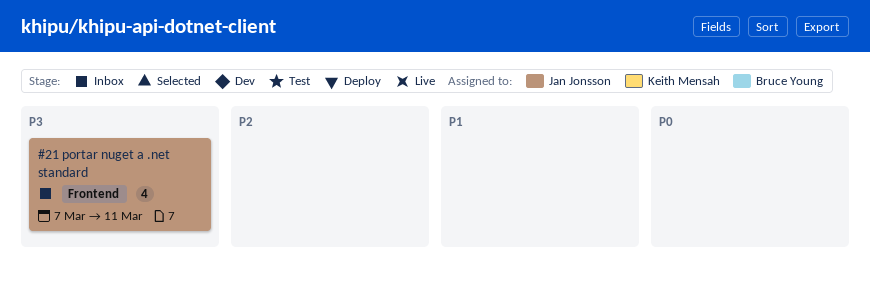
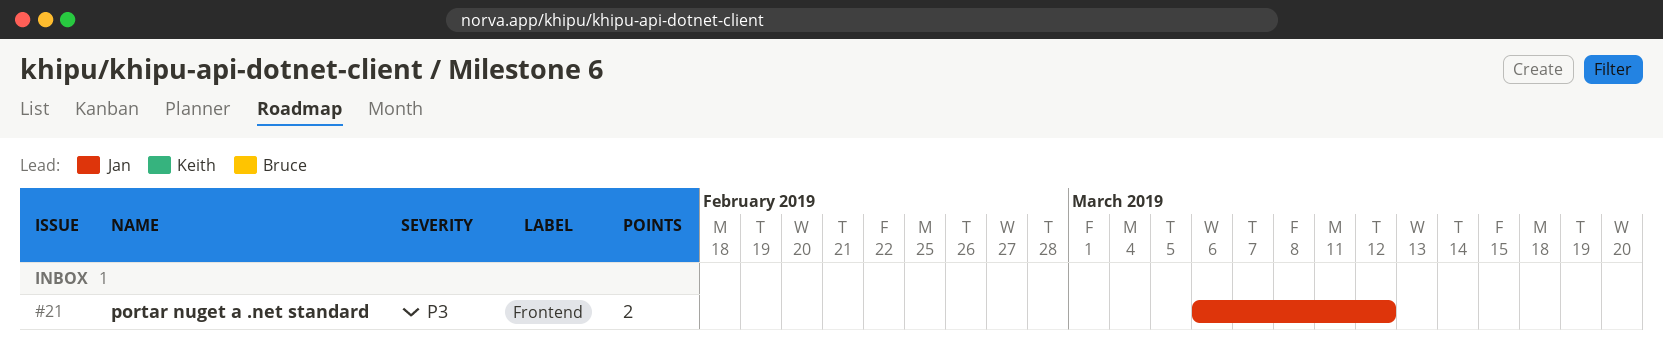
#21, estimate: 4 -> 2
#21, start: Mar 7 -> Mar 6
#21, due: Mar 11 -> Mar 12

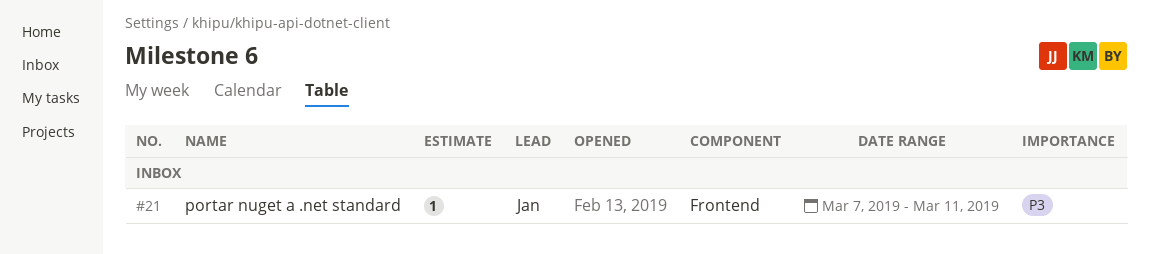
#21, estimate: 2 -> 1
#21, start: Mar 6 -> Mar 7
#21, due: Mar 12 -> Mar 11

